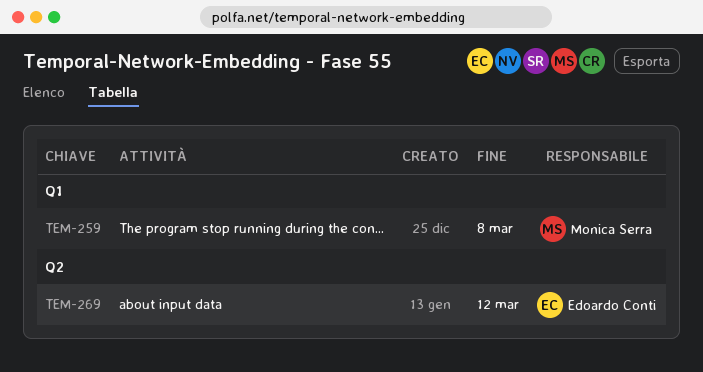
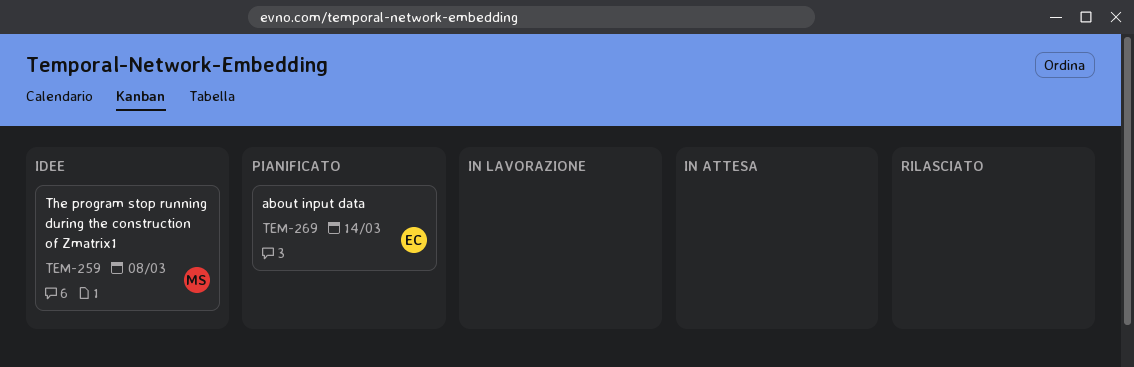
TEM-269, due: Mar 12 -> Mar 14

